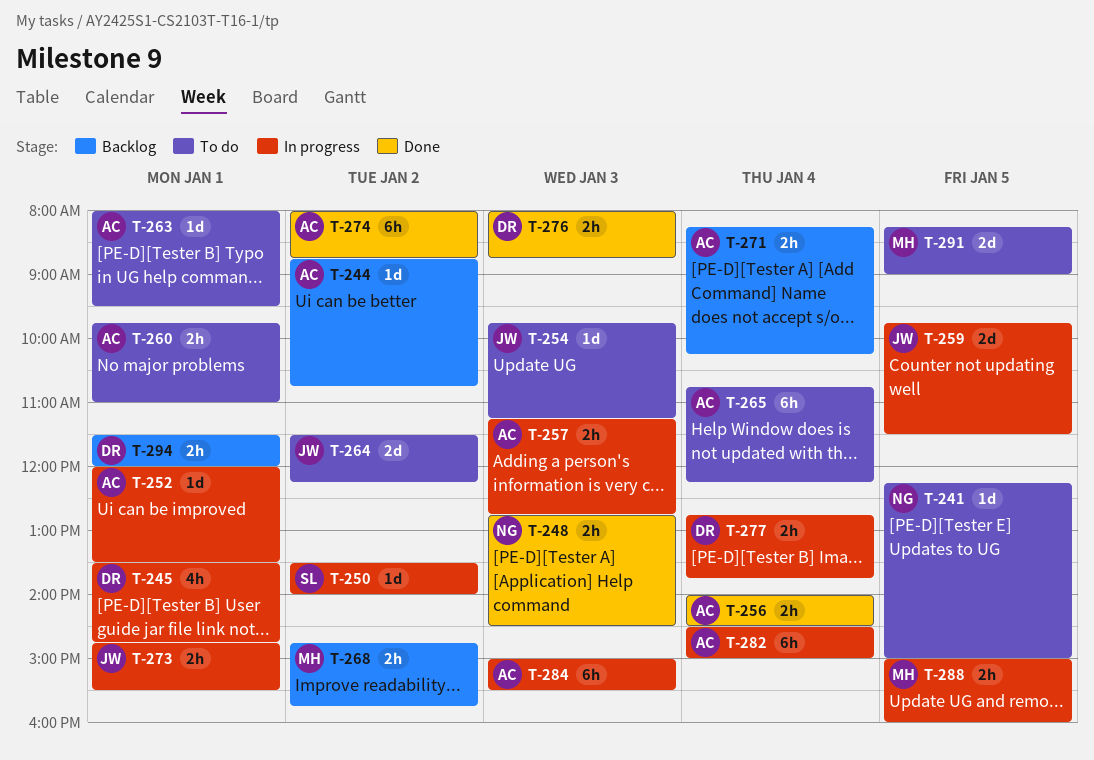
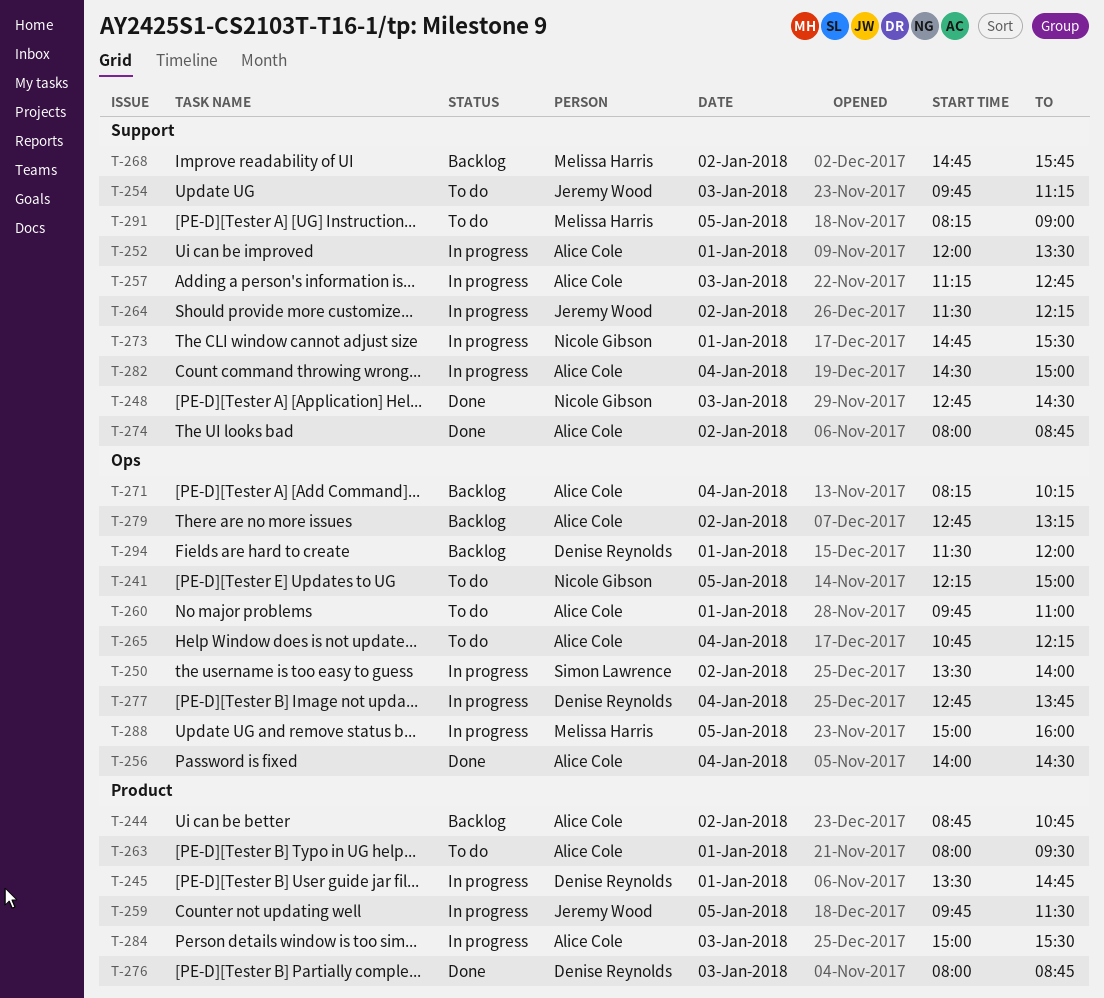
T-264, status: To do -> In progress
T-273, owner: Jeremy Wood -> Nicole Gibson
T-279: none -> present

